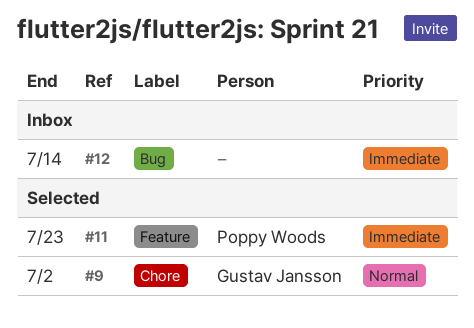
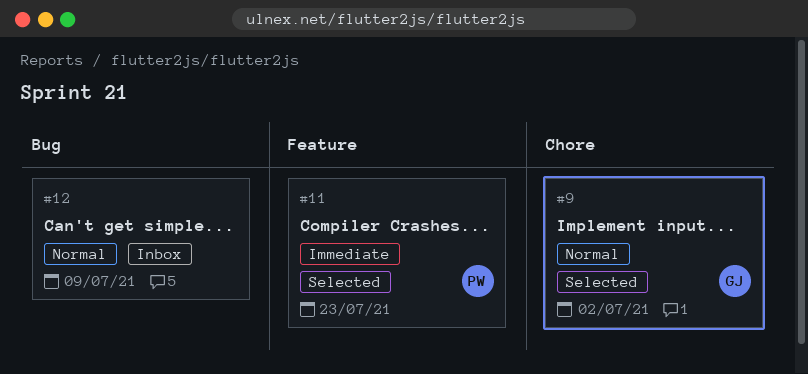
#12, priority: Immediate -> Normal
#12, due: Jul 14 -> Jul 9

